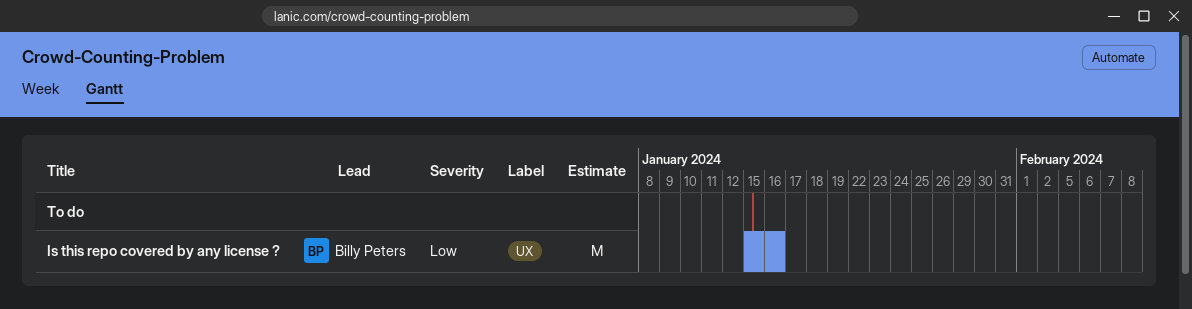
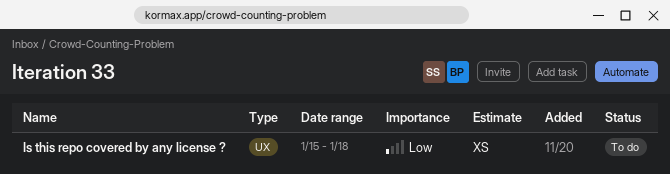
Is this repo covered by any license ?, estimate: M -> XS
Is this repo covered by any license ?, due: Jan 16 -> Jan 18

